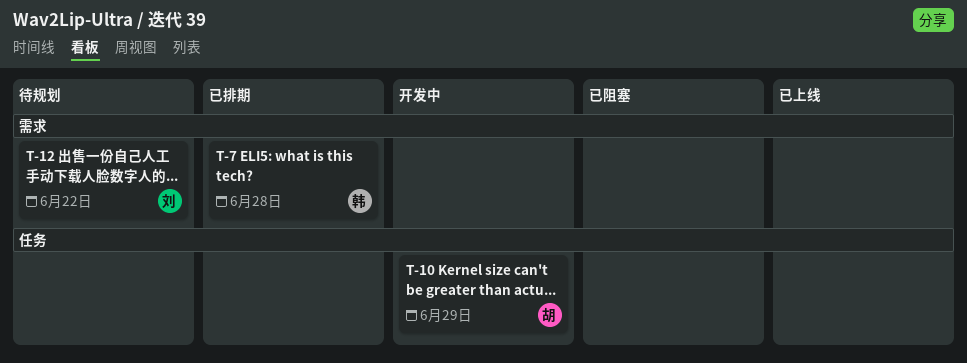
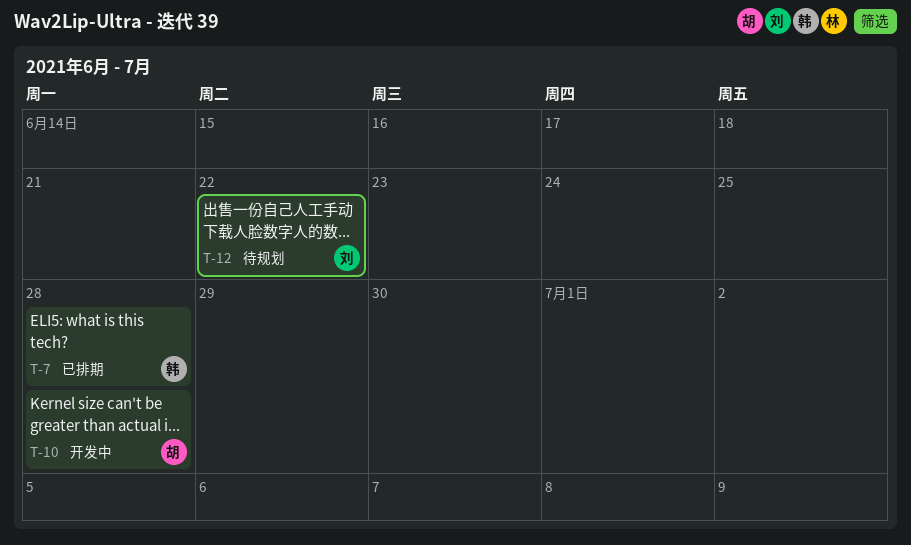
T-10, due: Jun 29 -> Jun 28

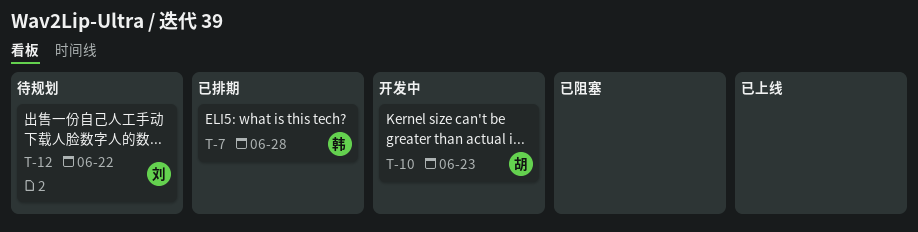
T-10, due: Jun 28 -> Jun 23

